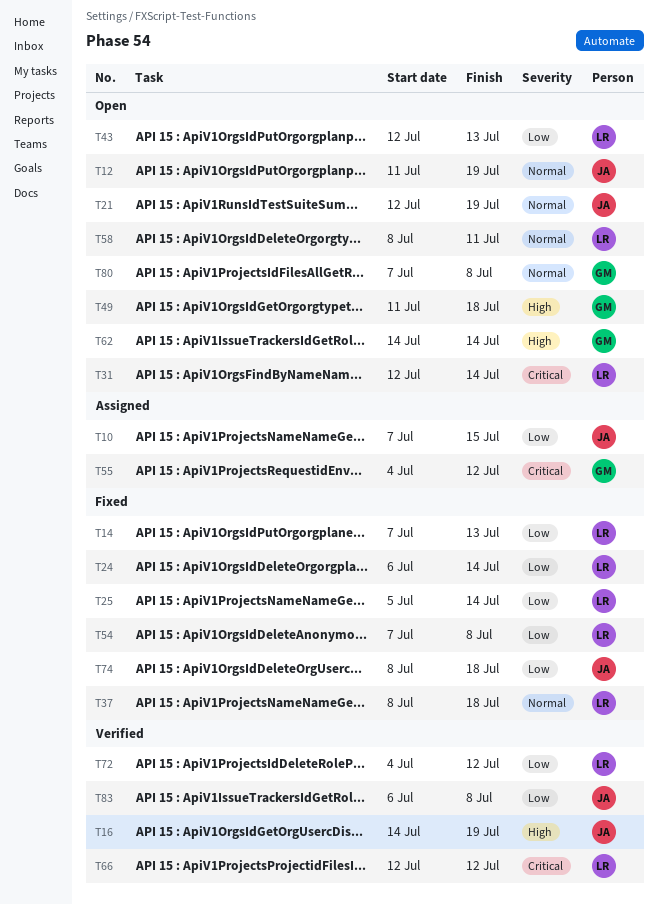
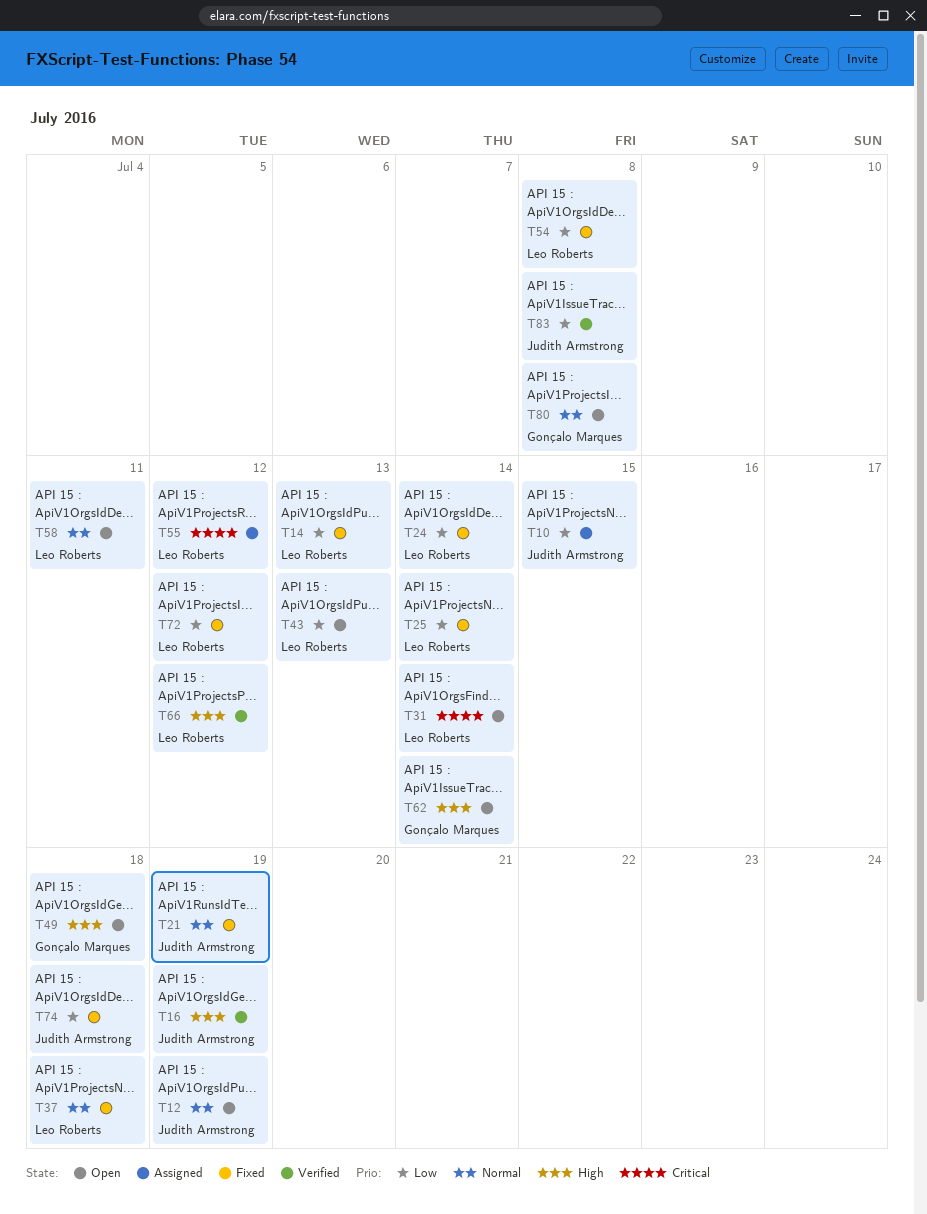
T21, status: Open -> Fixed
T55, owner: Gonçalo Marques -> Leo Roberts
T66, priority: Critical -> High
T72, status: Verified -> Fixed

